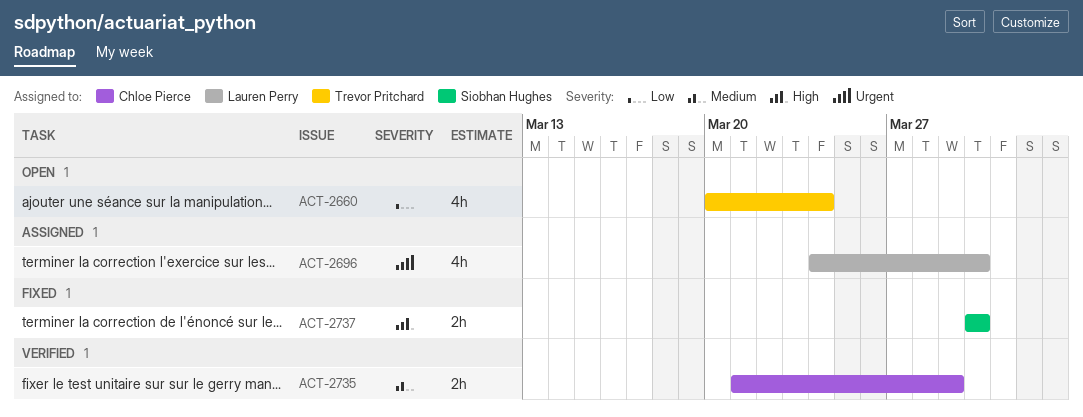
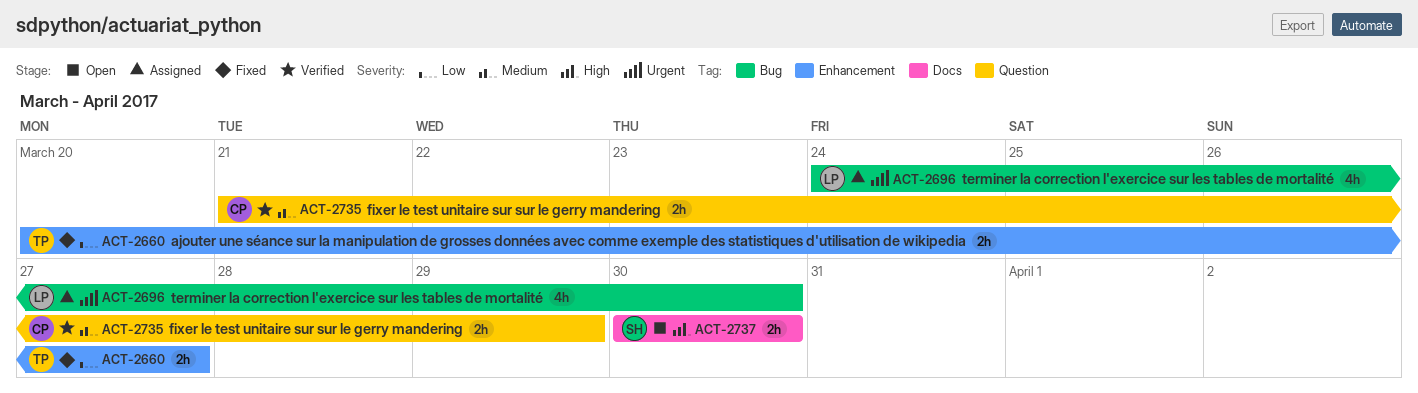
ACT-2660, status: Open -> Fixed
ACT-2660, estimate: 4h -> 2h
ACT-2660, due: Mar 24 -> Mar 27
ACT-2737, status: Fixed -> Open

